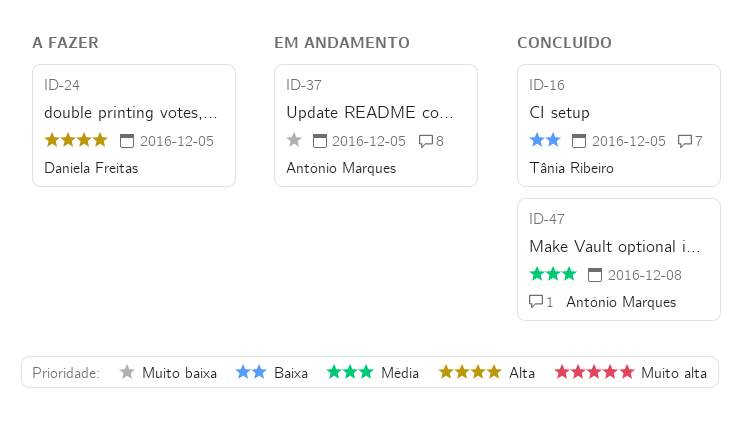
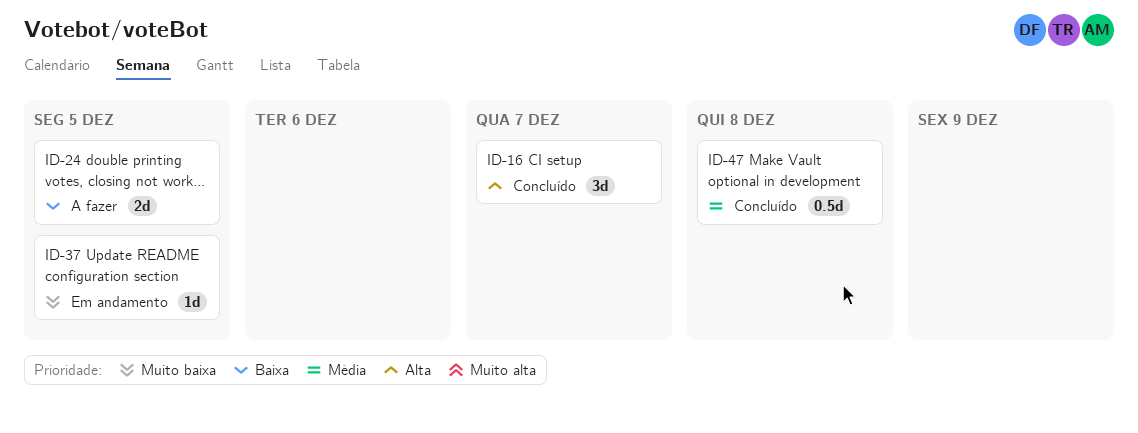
ID-16, priority: Baixa -> Alta
ID-16, due: Dec 5 -> Dec 7
ID-24, priority: Alta -> Baixa

